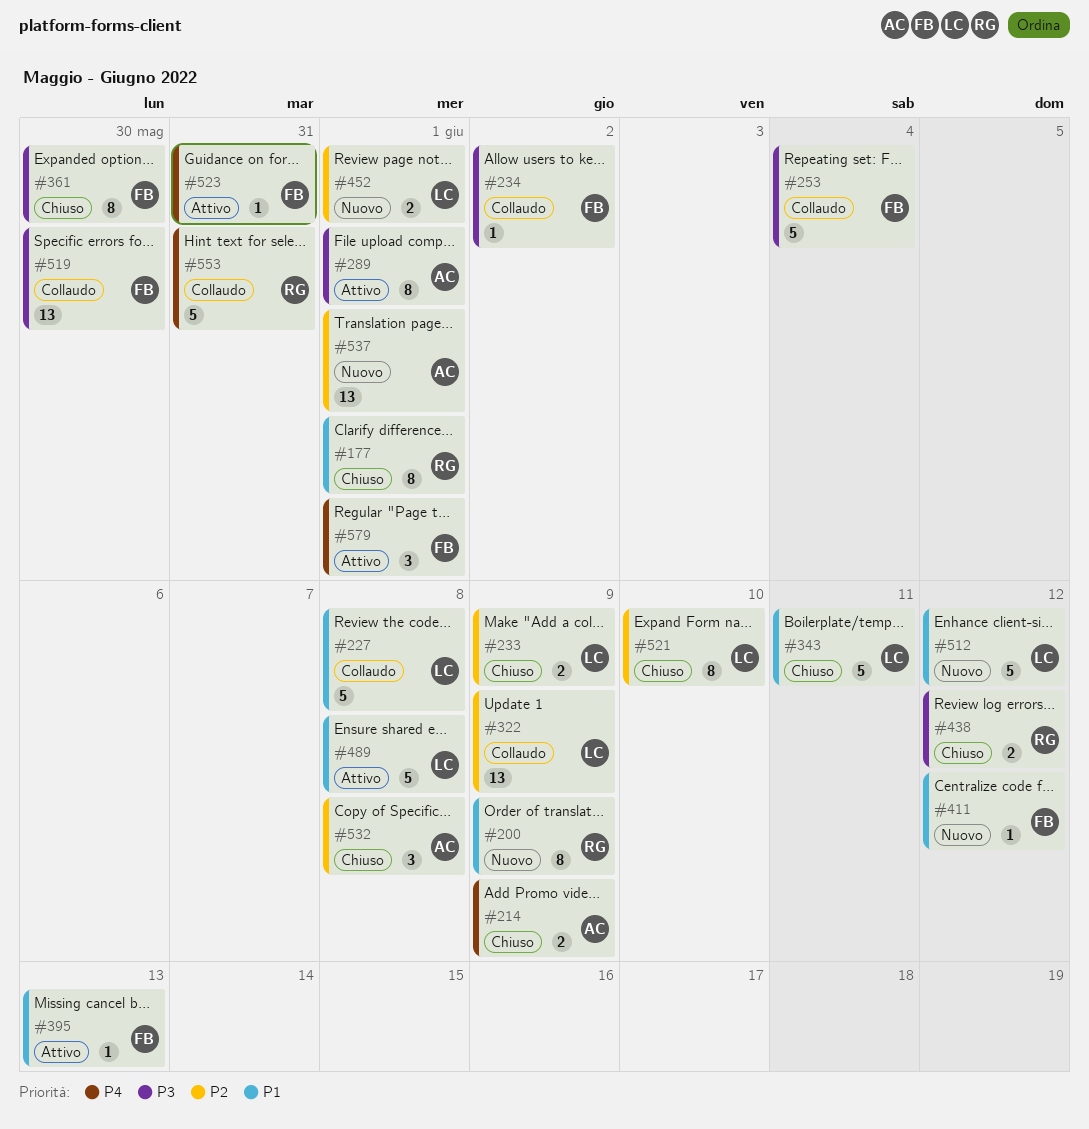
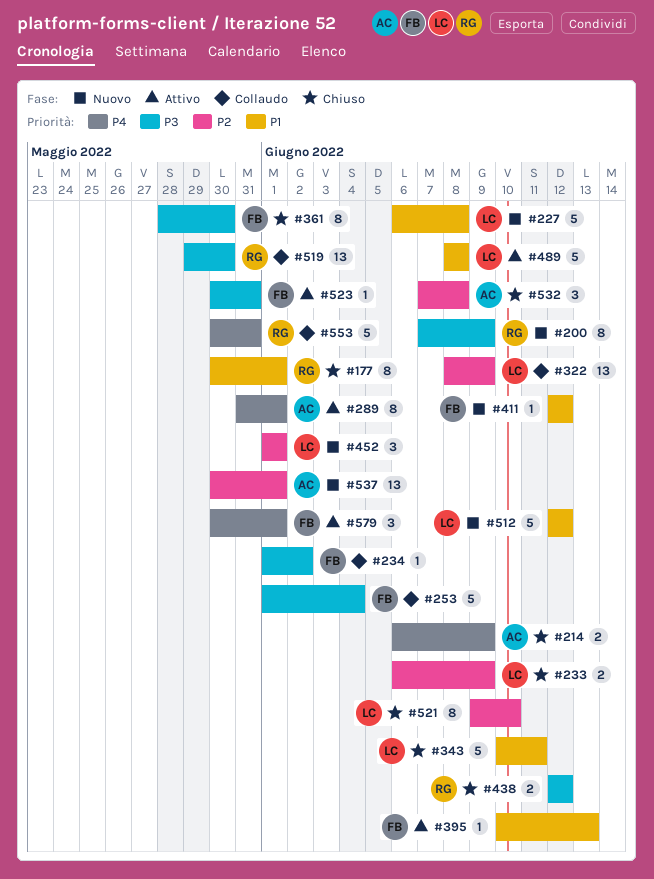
#200, priority: P1 -> P3
#227, status: Collaudo -> Nuovo
#289, priority: P3 -> P4
#452, estimate: 2 -> 3
#519, owner: FB -> RG
#523, priority: P4 -> P3

